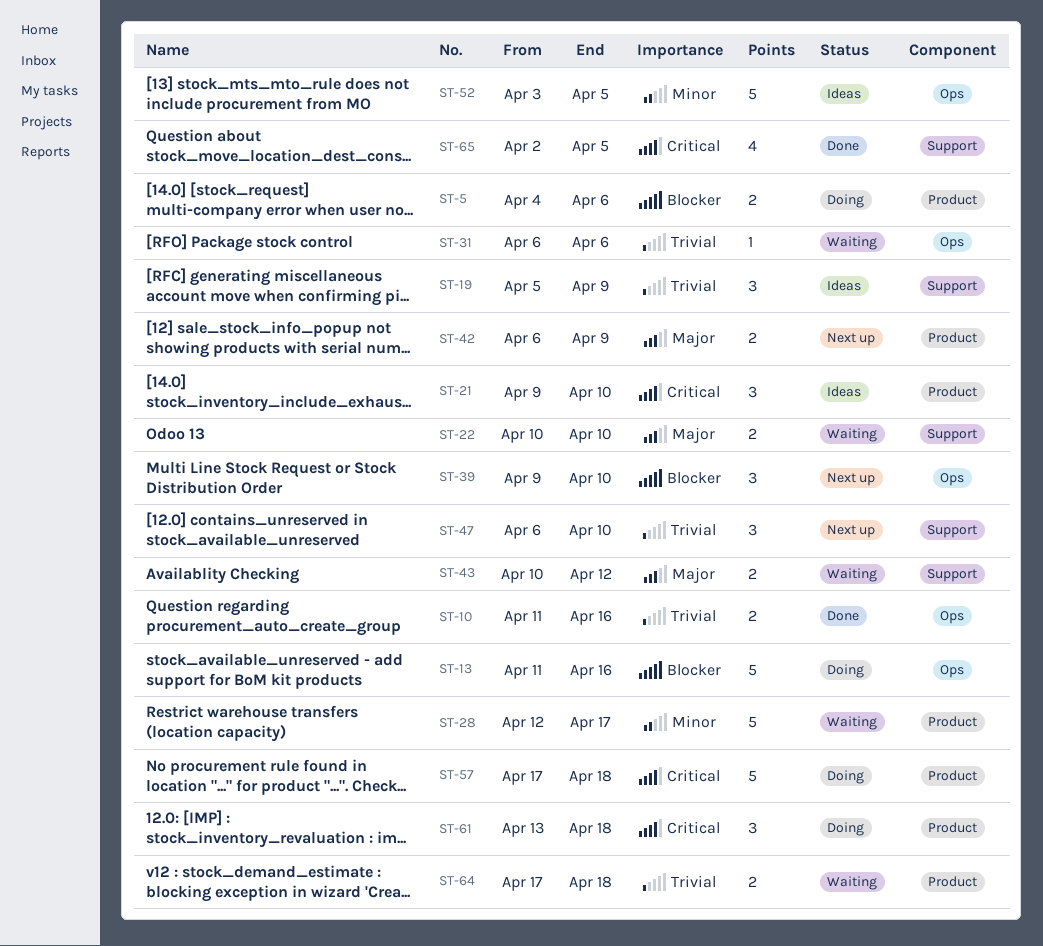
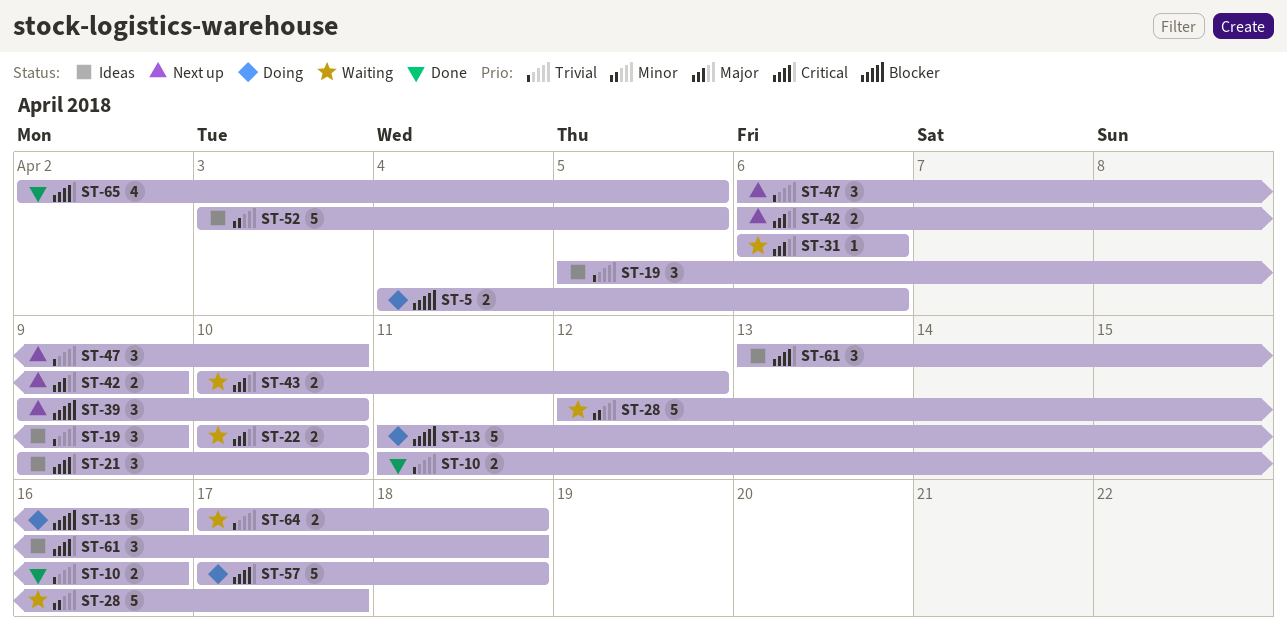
ST-31, priority: Trivial -> Major
ST-61, status: Doing -> Ideas

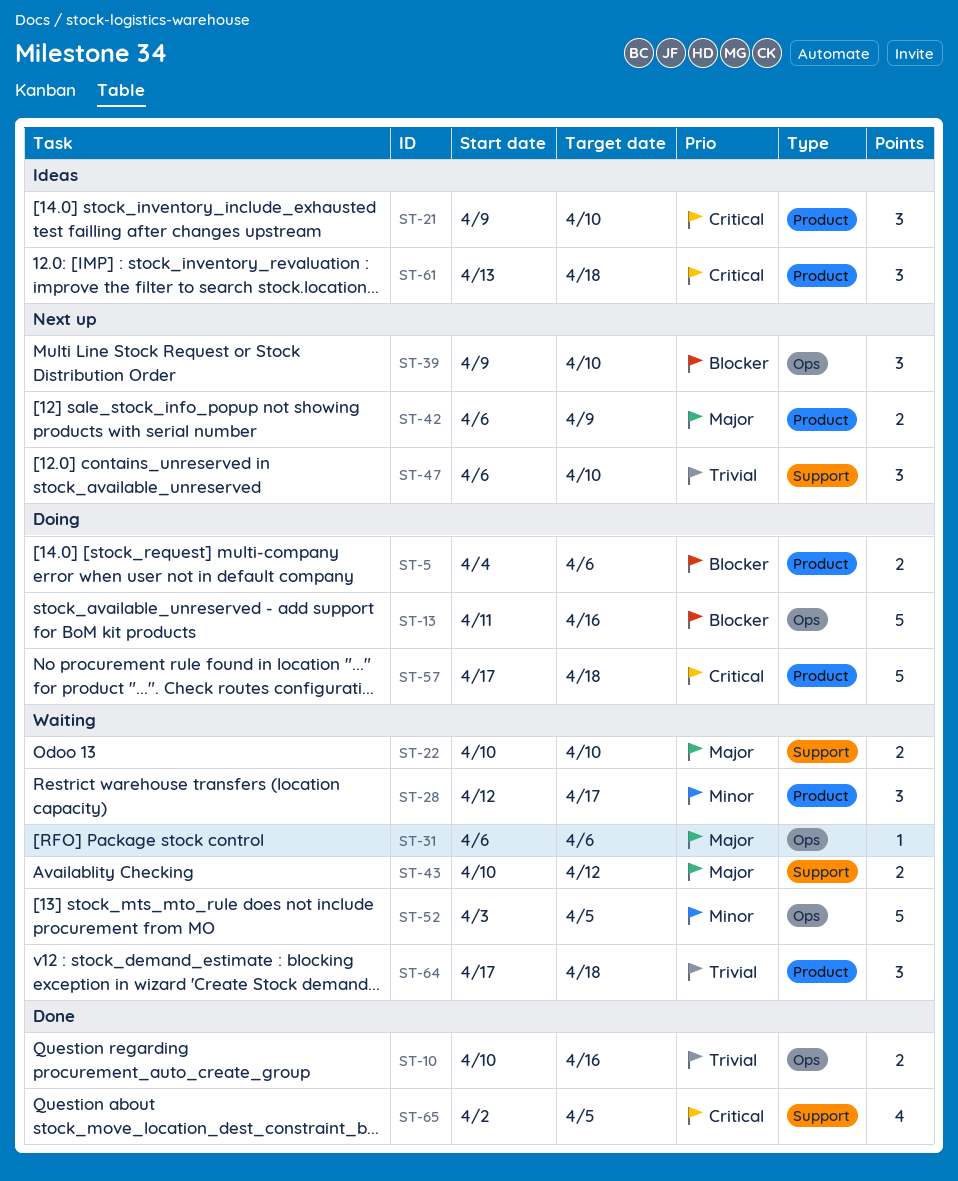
ST-10, start: Apr 11 -> Apr 10
ST-19: present -> none
ST-28, estimate: 5 -> 3
ST-52, status: Ideas -> Waiting
ST-64, estimate: 2 -> 3

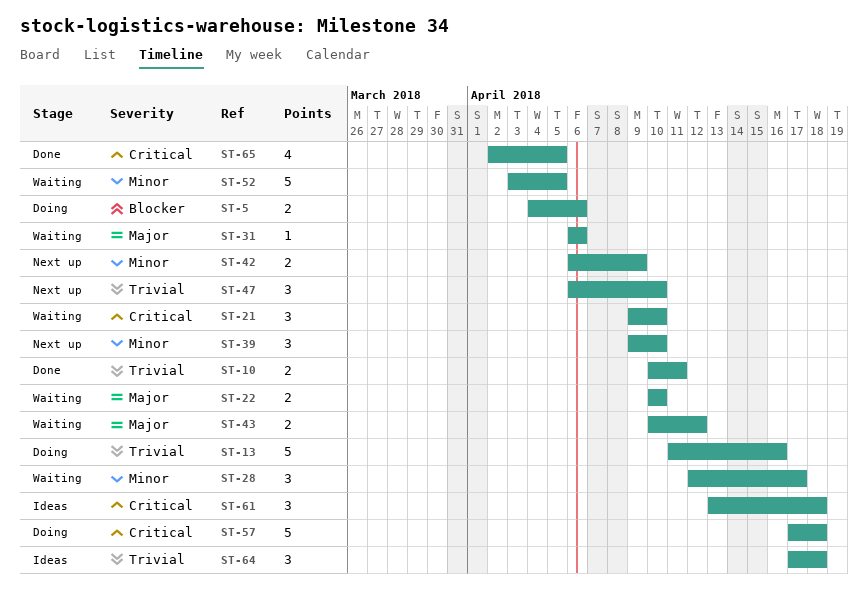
ST-10, due: Apr 16 -> Apr 11
ST-13, priority: Blocker -> Trivial
ST-21, status: Ideas -> Waiting
ST-39, priority: Blocker -> Minor
ST-42, priority: Major -> Minor
ST-64, status: Waiting -> Ideas

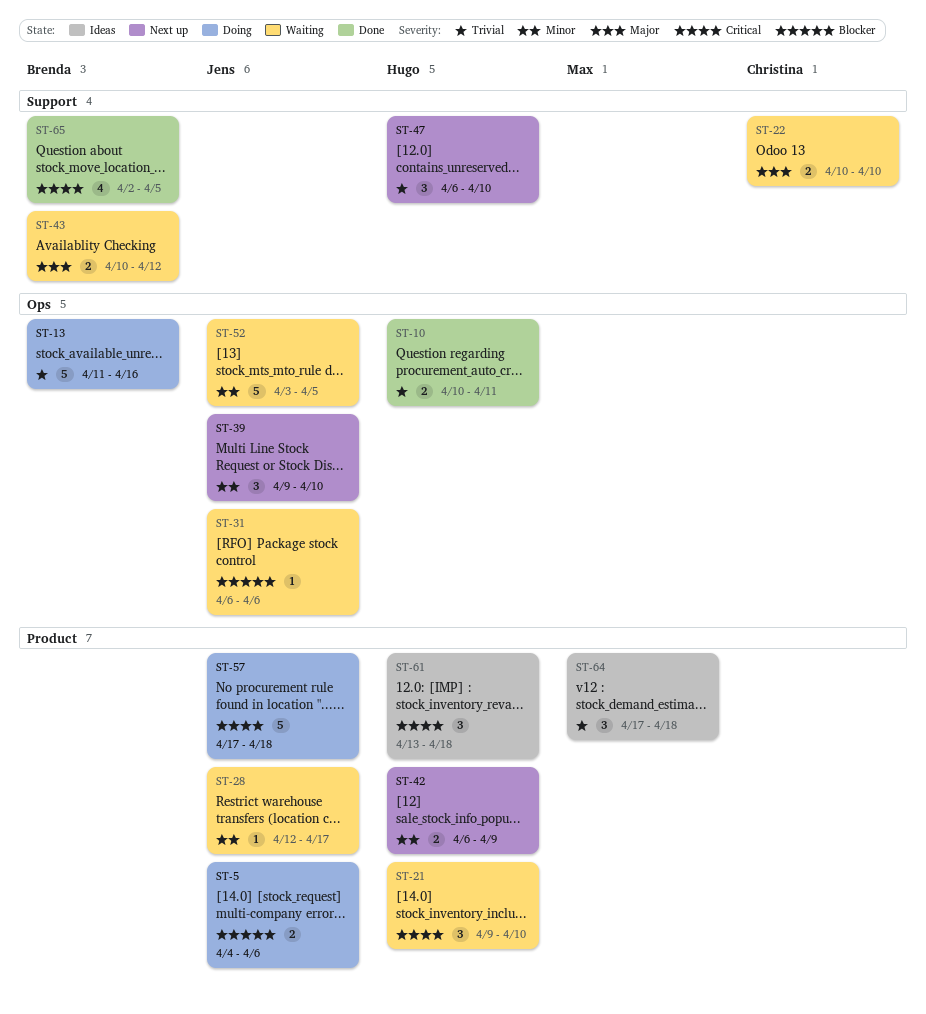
ST-28, estimate: 3 -> 1
ST-31, priority: Major -> Blocker

